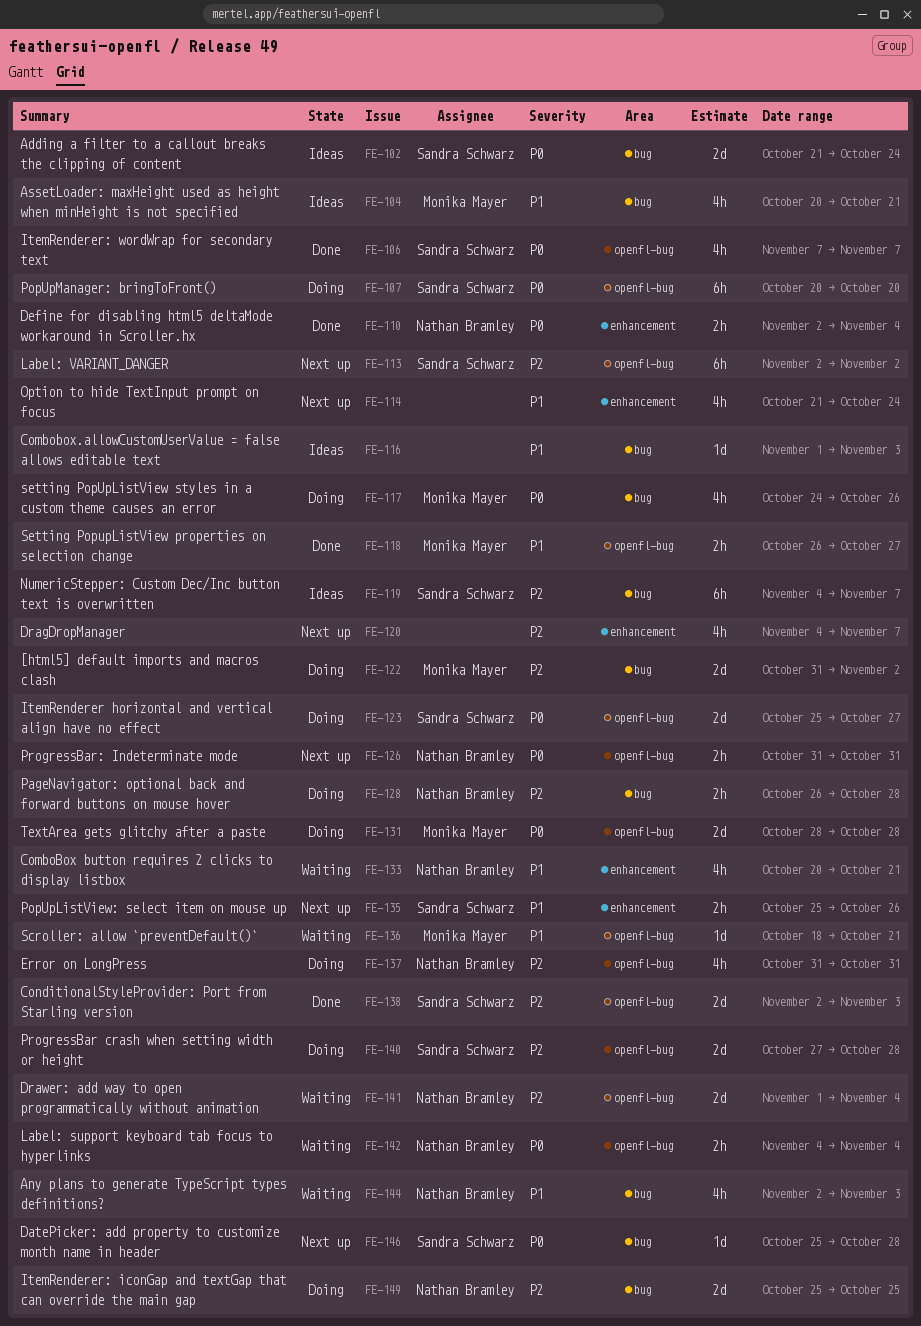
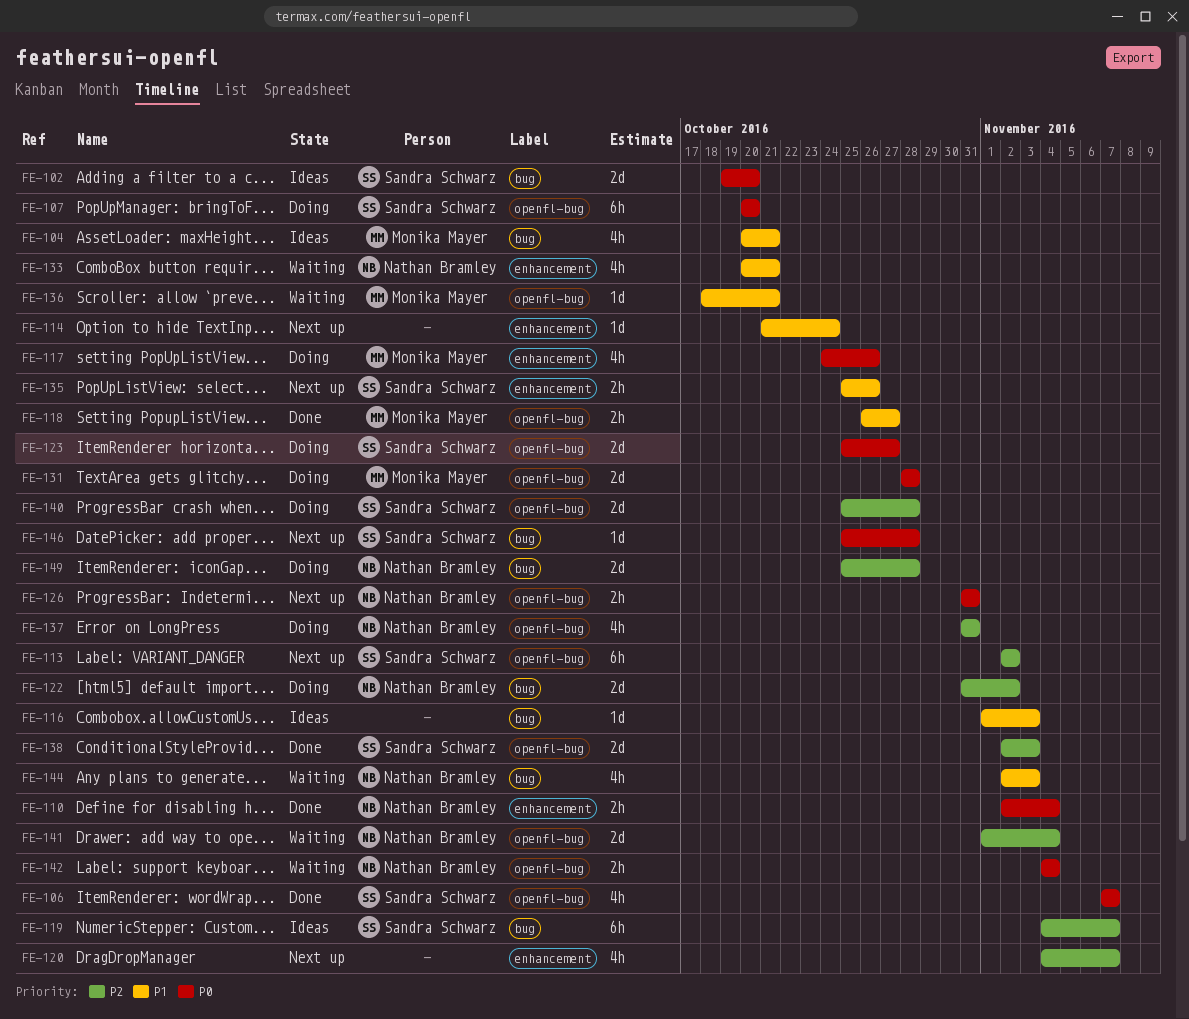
FE-102, start: Oct 21 -> Oct 19
FE-102, due: Oct 24 -> Oct 20
FE-114, estimate: 4h -> 1d
FE-117, label: bug -> enhancement
FE-122, owner: Monika Mayer -> Nathan Bramley
FE-128: present -> none
FE-140, start: Oct 27 -> Oct 25
FE-149, due: Oct 25 -> Oct 28

